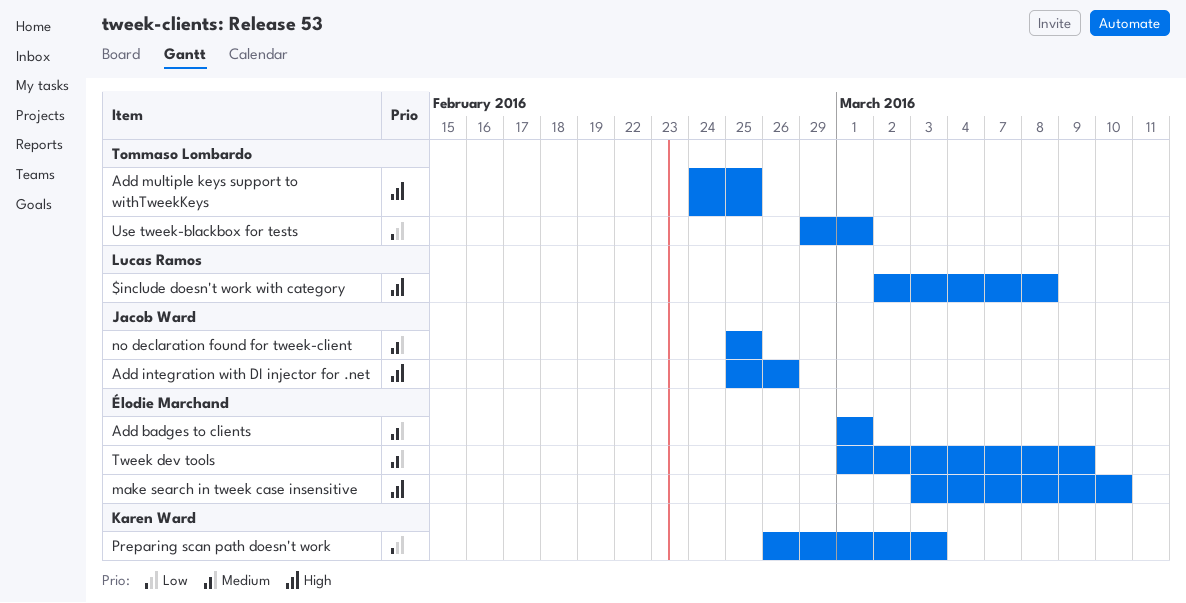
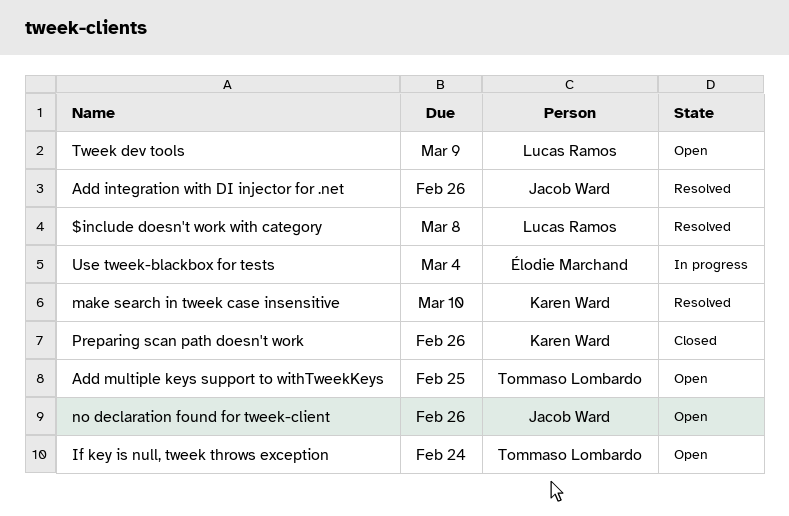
Add badges to clients: present -> none
If key is null, tweek throws exception: none -> present
make search in tweek case insensitive, owner: Élodie Marchand -> Karen Ward
no declaration found for tweek-client, due: Feb 25 -> Feb 26
Preparing scan path doesn't work, due: Mar 3 -> Feb 26
Tweek dev tools, owner: Élodie Marchand -> Lucas Ramos
Use tweek-blackbox for tests, owner: Tommaso Lombardo -> Élodie Marchand
Use tweek-blackbox for tests, due: Mar 1 -> Mar 4

